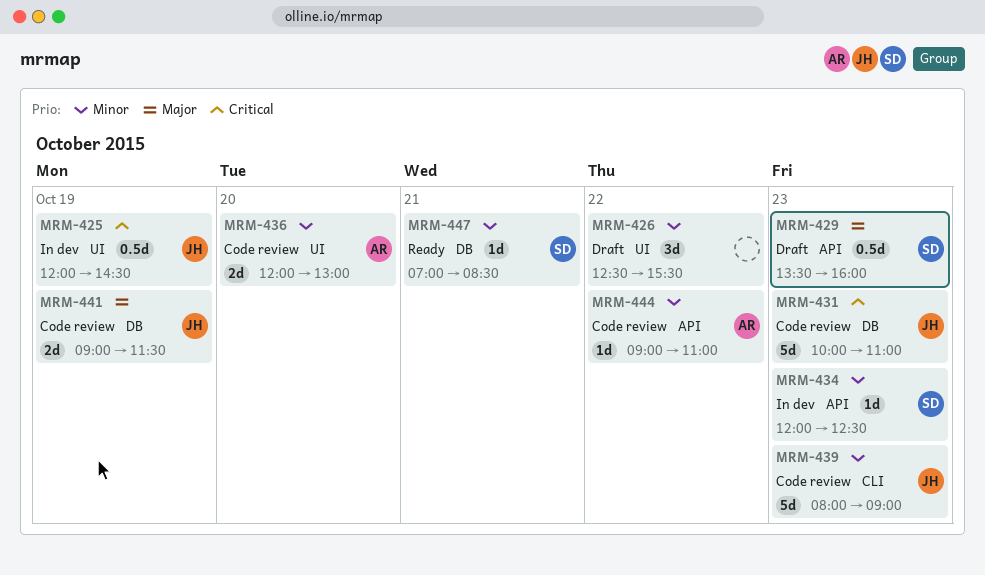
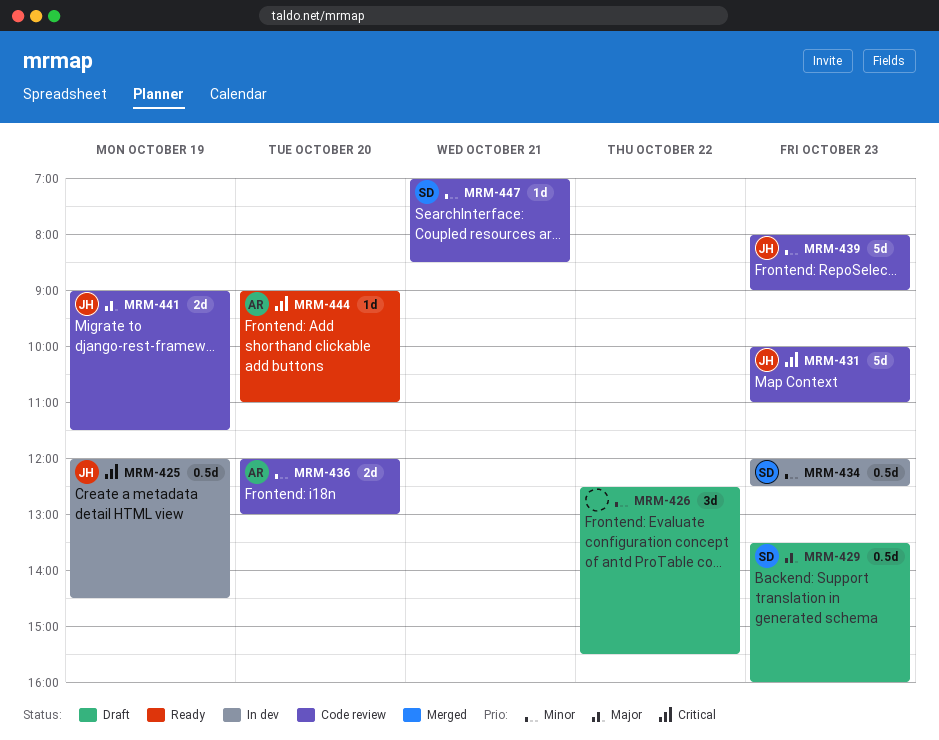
MRM-434, estimate: 1d -> 0.5d
MRM-444, status: Code review -> Ready
MRM-444, priority: Minor -> Critical
MRM-444, day: Oct 22 -> Oct 20
MRM-447, status: Ready -> Code review

